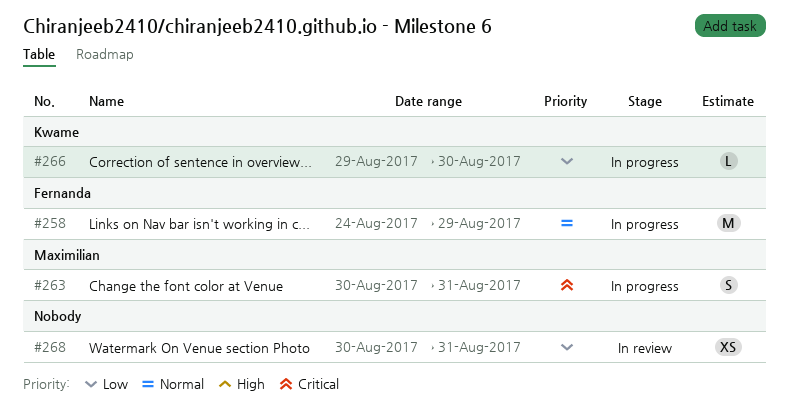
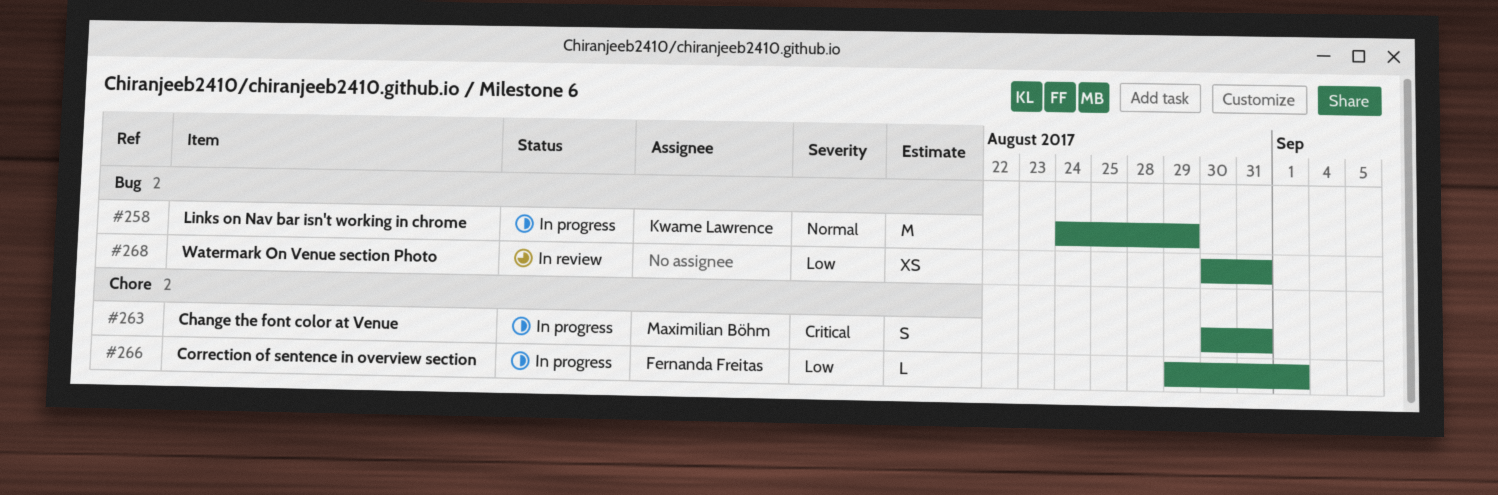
#258, owner: Fernanda Freitas -> Kwame Lawrence
#266, owner: Kwame Lawrence -> Fernanda Freitas
#266, due: Aug 30 -> Sep 1

